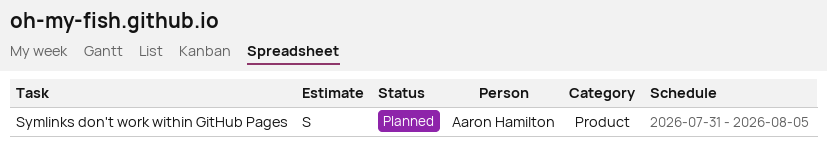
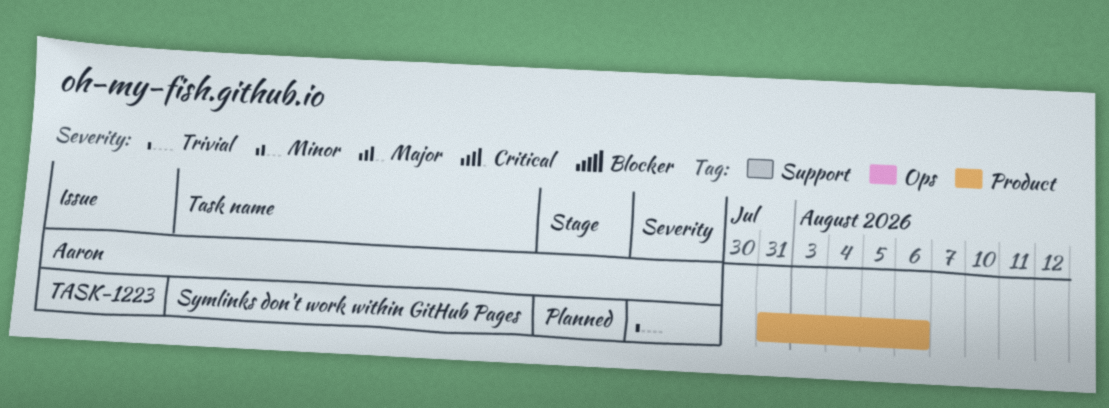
Symlinks don't work within GitHub Pages, due: Aug 5 -> Aug 6

